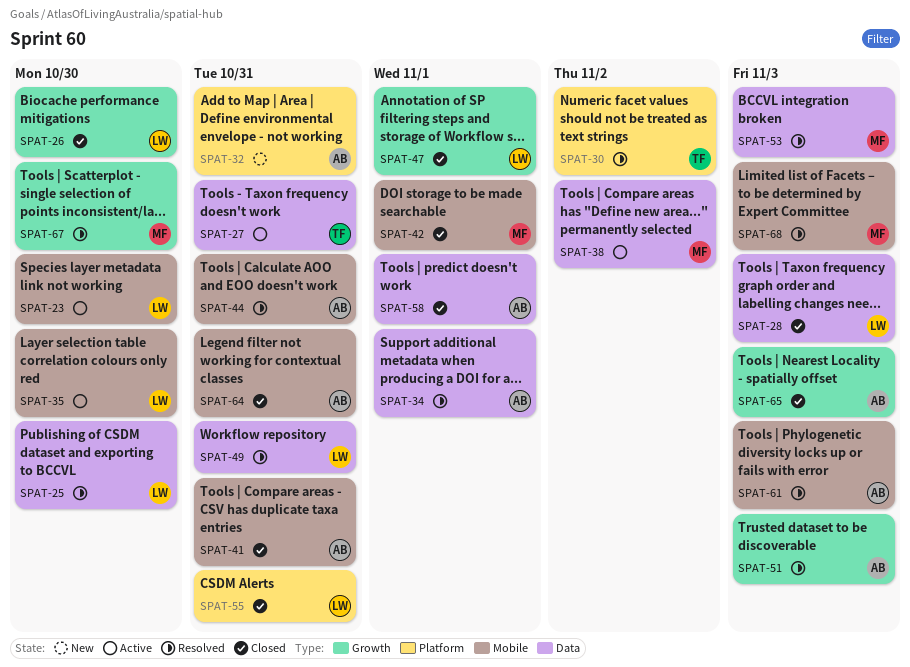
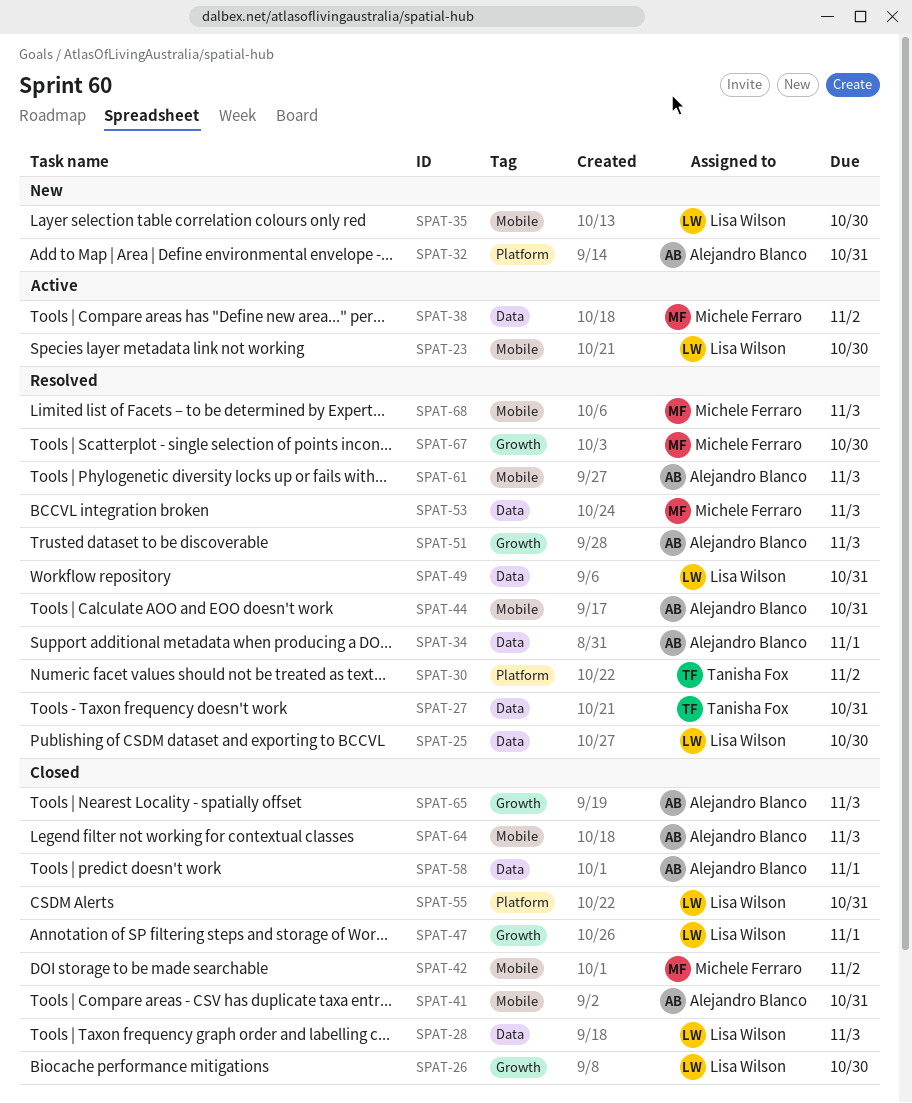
SPAT-27, status: Active -> Resolved
SPAT-35, status: Active -> New
SPAT-42, due: Nov 1 -> Nov 2
SPAT-64, due: Oct 31 -> Nov 3

